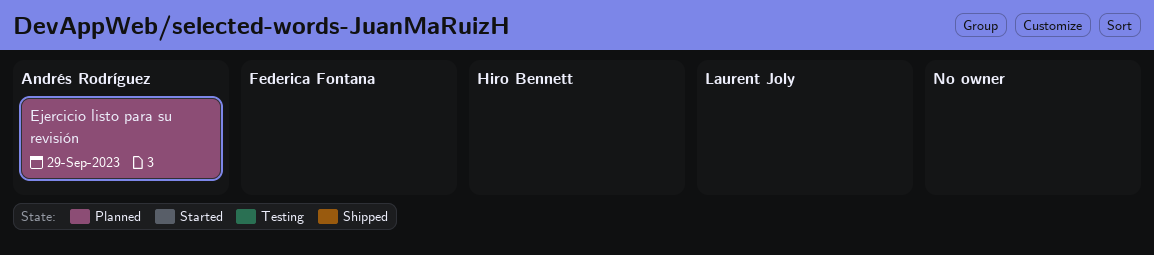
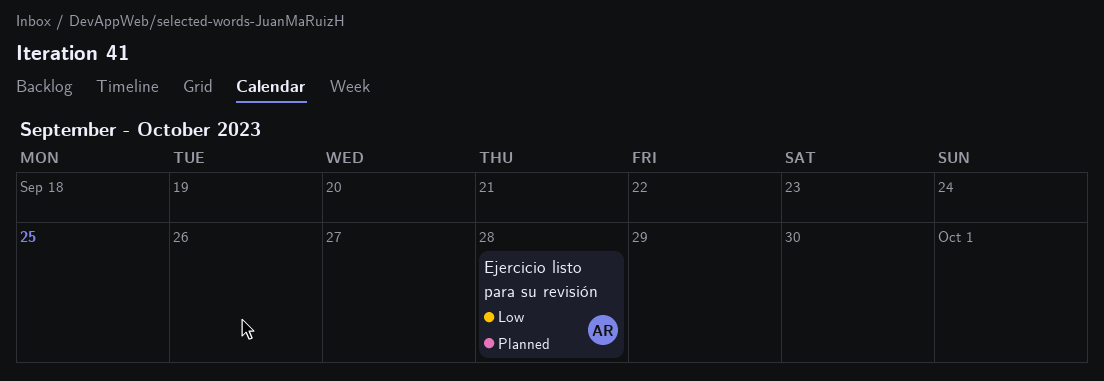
Ejercicio listo para su revisión, due: Sep 29 -> Sep 28

